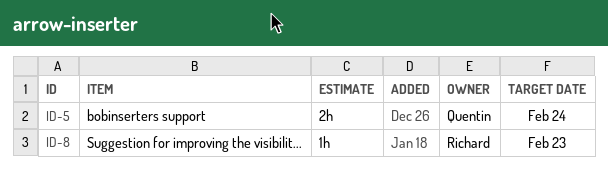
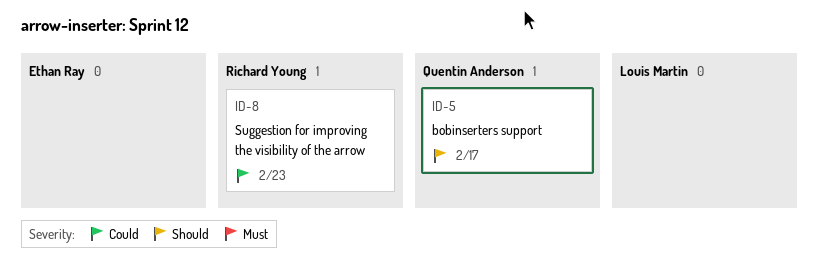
ID-5, due: Feb 24 -> Feb 17

